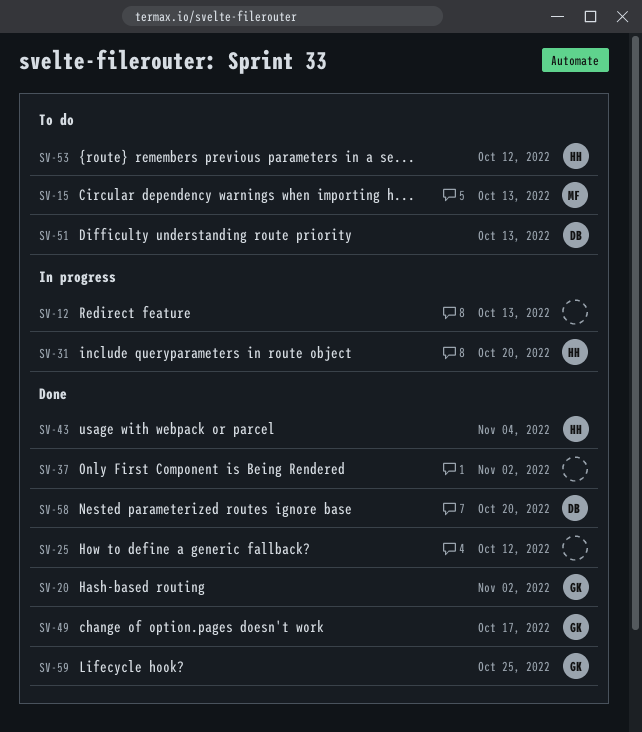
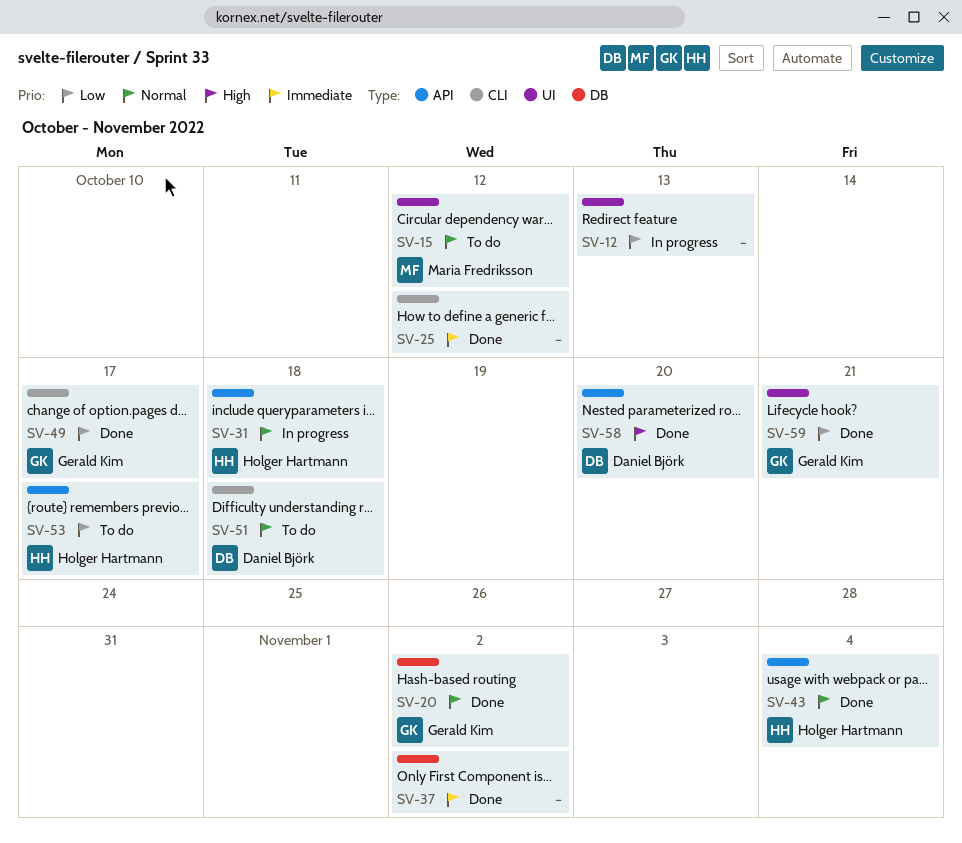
SV-15, due: Oct 13 -> Oct 12
SV-31, due: Oct 20 -> Oct 18
SV-51, due: Oct 13 -> Oct 18
SV-53, due: Oct 12 -> Oct 17
SV-59, due: Oct 25 -> Oct 21

